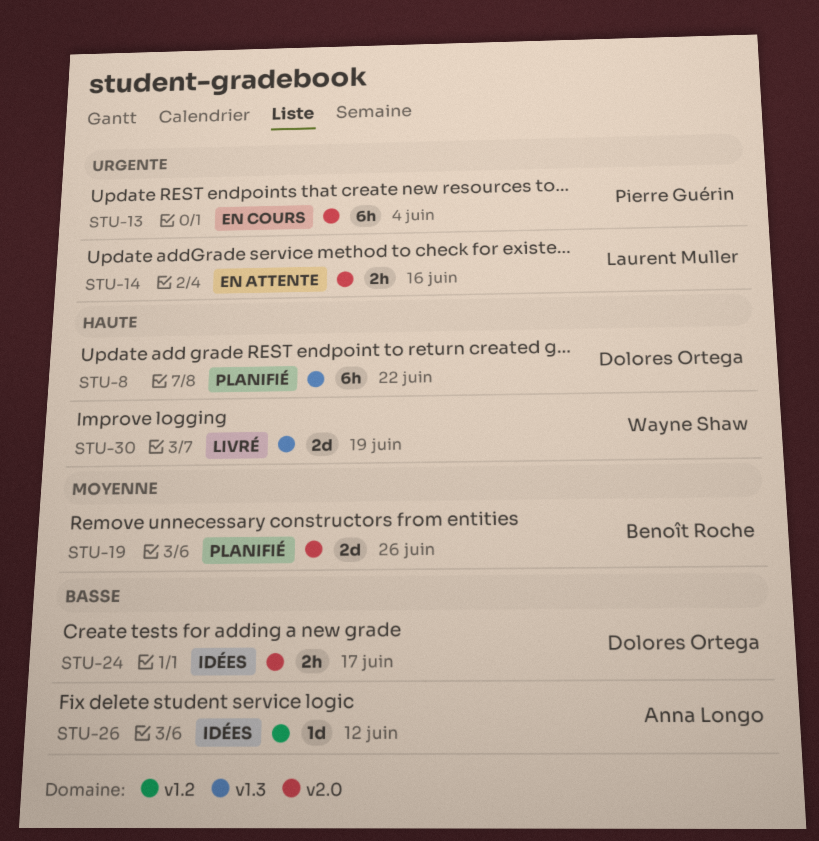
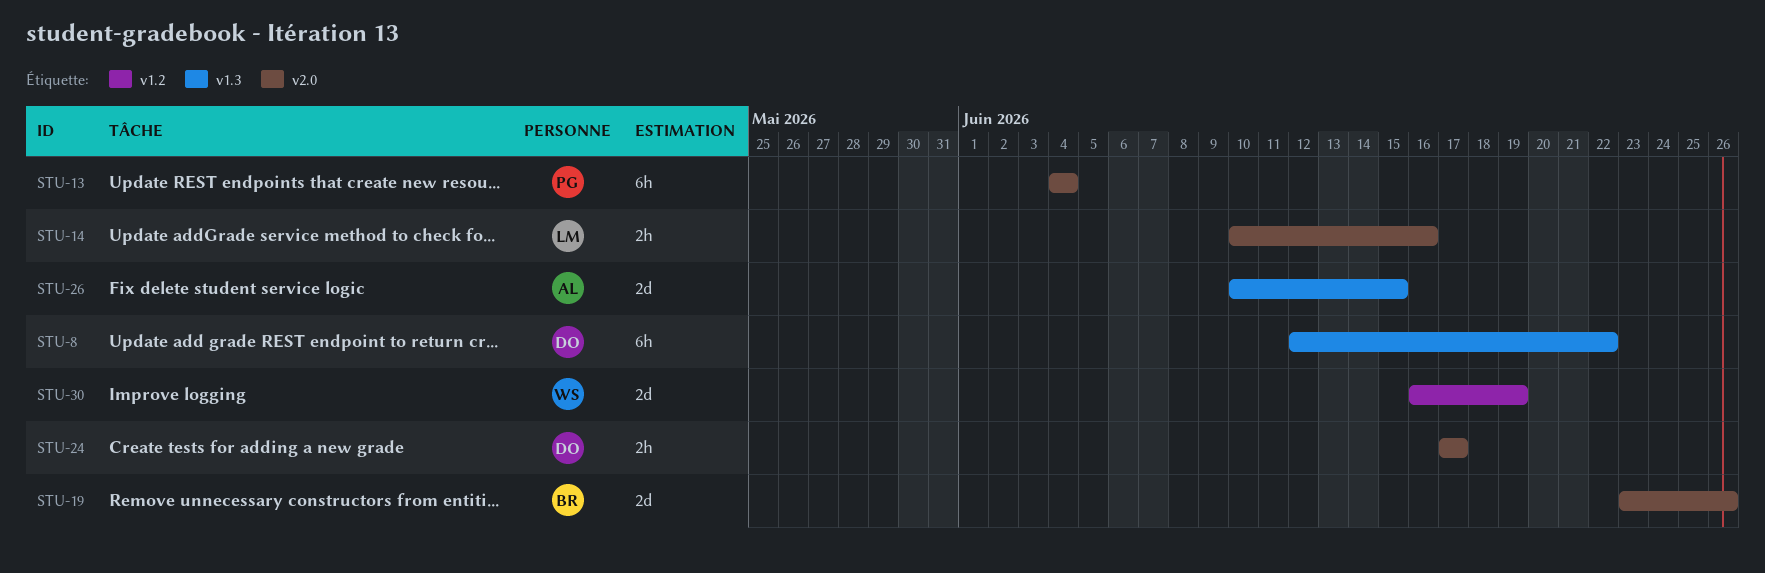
STU-26, label: v1.2 -> v1.3
STU-26, estimate: 1d -> 2d
STU-26, due: Jun 12 -> Jun 15
STU-30, label: v1.3 -> v1.2

